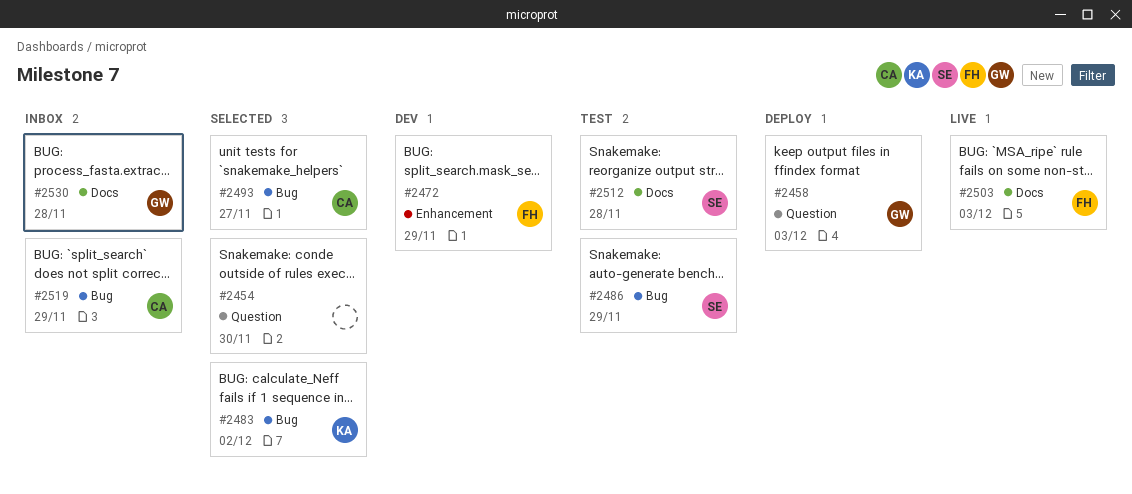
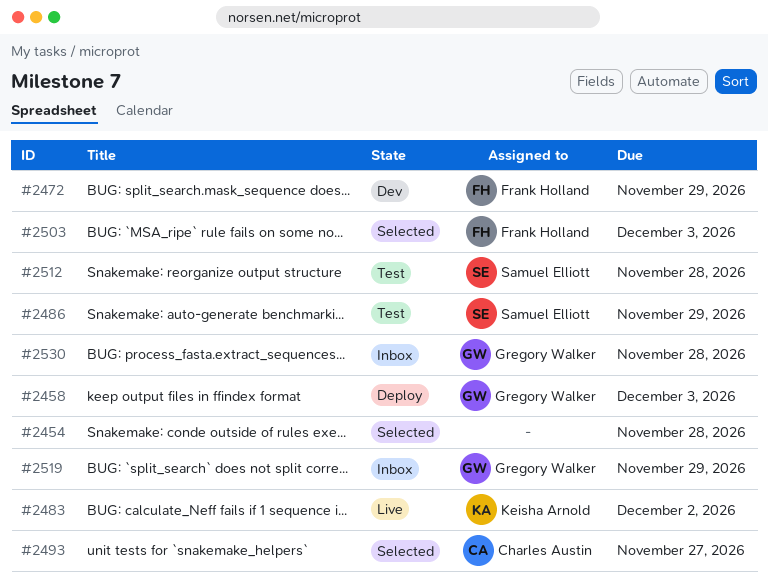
#2454, due: Nov 30 -> Nov 28
#2483, status: Selected -> Live
#2503, status: Live -> Selected
#2519, owner: Charles Austin -> Gregory Walker

